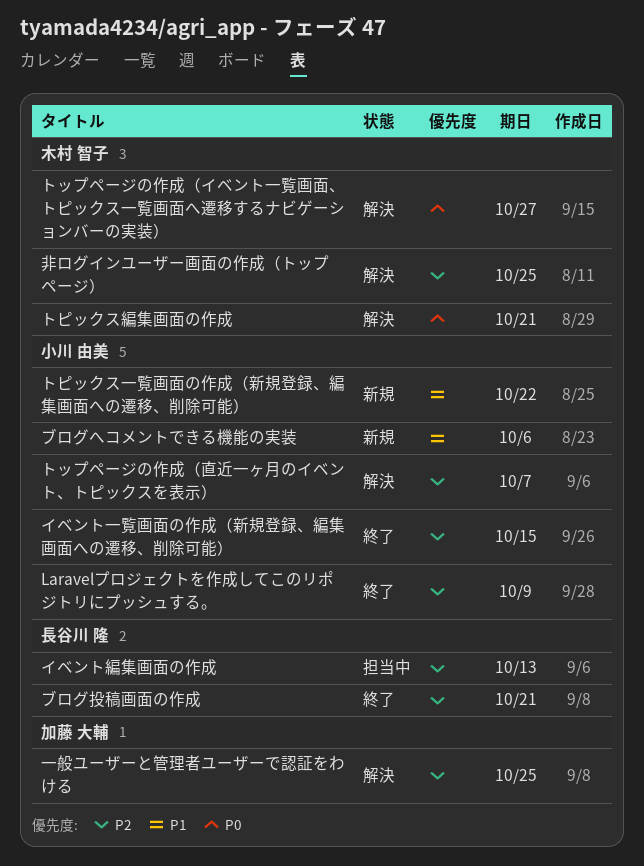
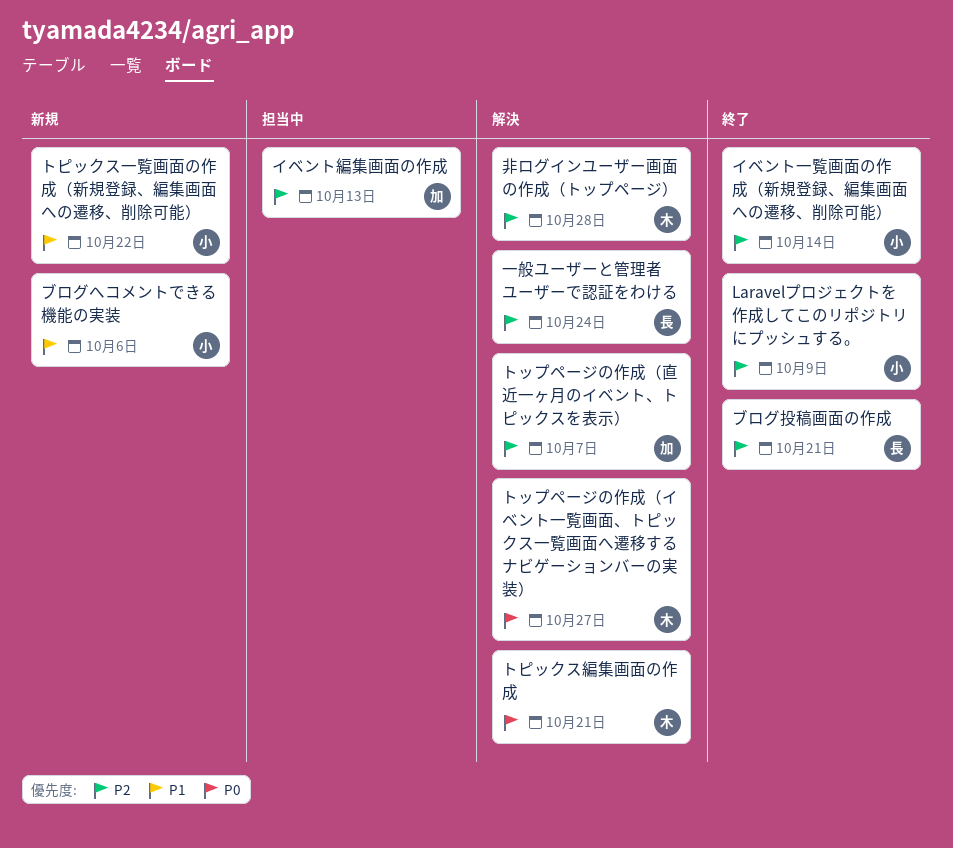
イベント一覧画面の作成（新規登録、編集画面への遷移、削除可能）, due: Oct 15 -> Oct 14
イベント編集画面の作成, owner: 長谷川 隆 -> 加藤 大輔
トップページの作成（直近一ヶ月のイベント、トピックスを表示）, owner: 小川 由美 -> 加藤 大輔
一般ユーザーと管理者ユーザーで認証をわける, owner: 加藤 大輔 -> 長谷川 隆
一般ユーザーと管理者ユーザーで認証をわける, due: Oct 25 -> Oct 24
非ログインユーザー画面の作成（トップページ）, due: Oct 25 -> Oct 28

